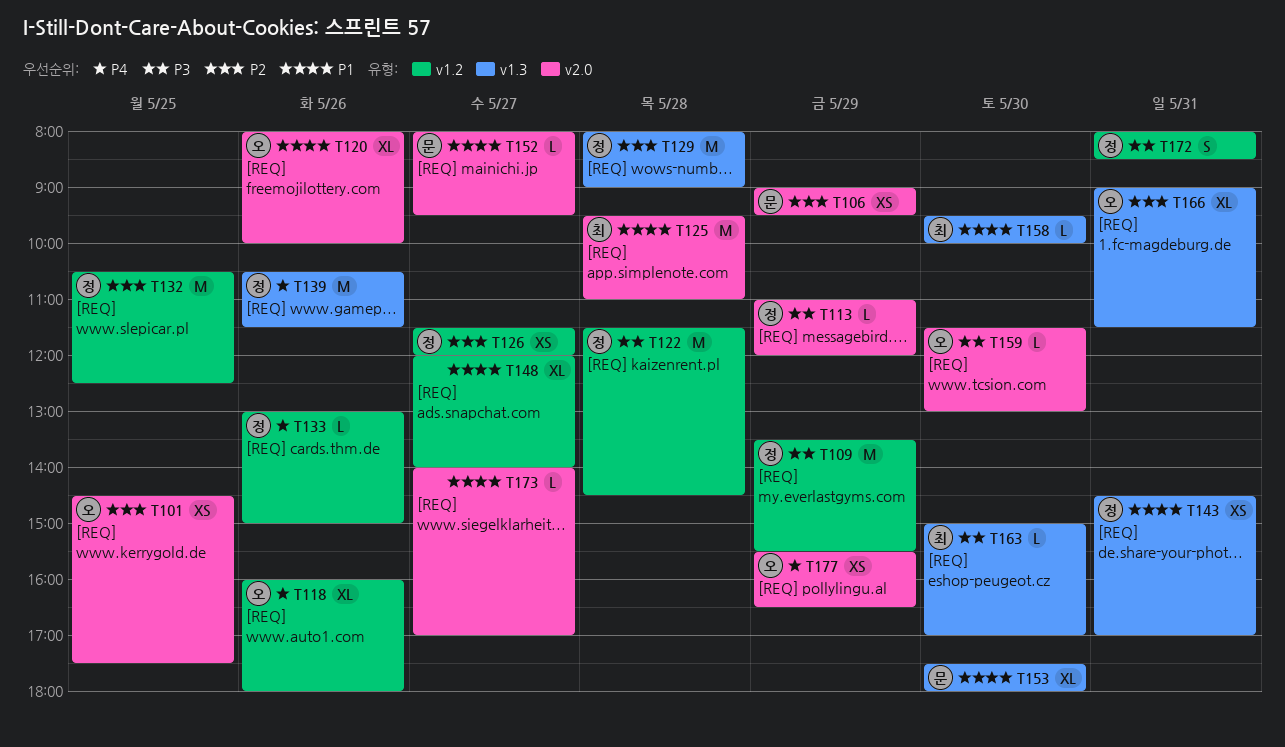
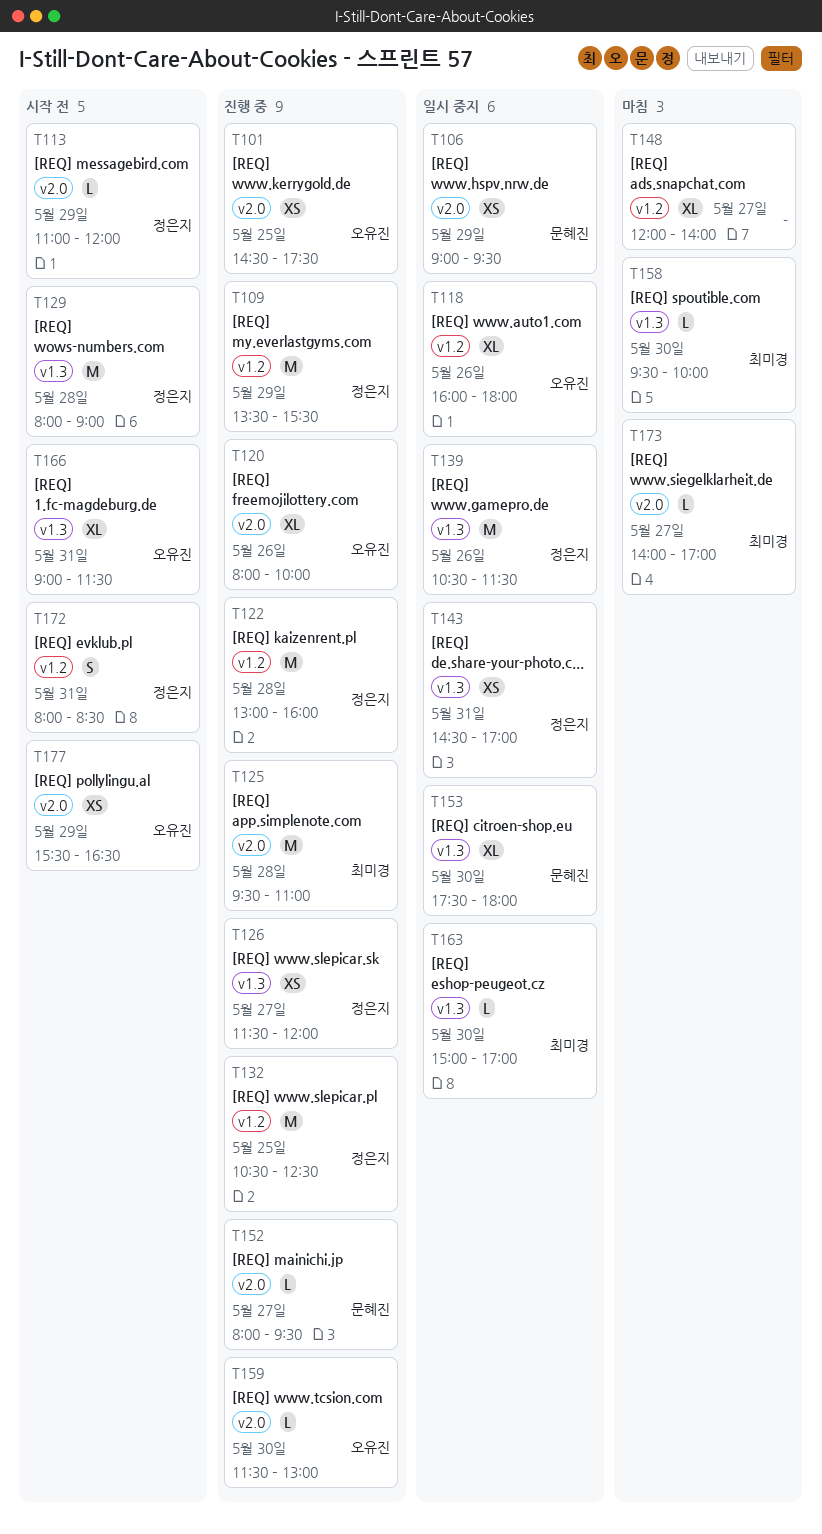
T122, begins: 11:30 -> 13:00
T122, ends: 14:30 -> 16:00
T126, label: v1.2 -> v1.3
T133: present -> none
T173, owner: none -> 최미경

